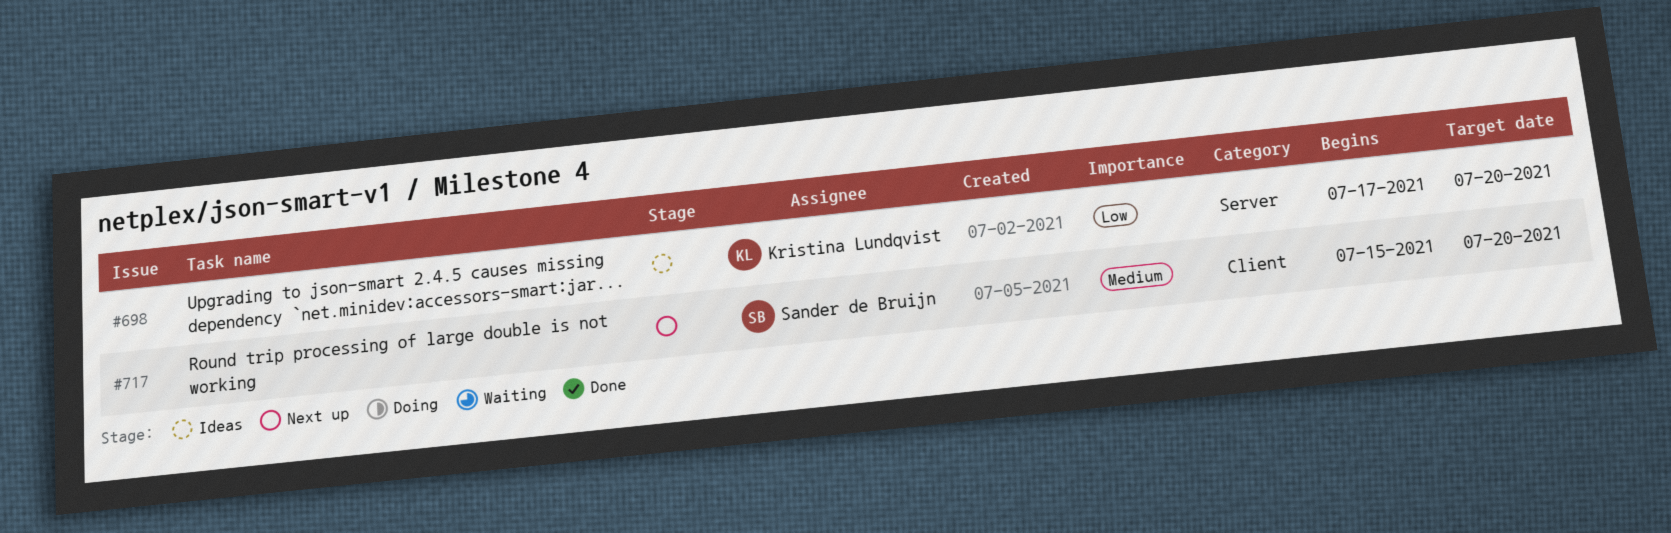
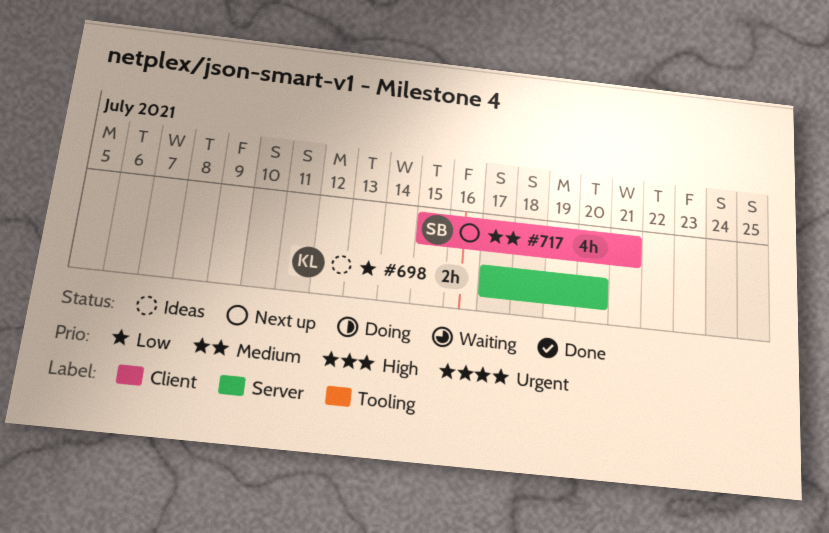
#717, due: Jul 20 -> Jul 21

